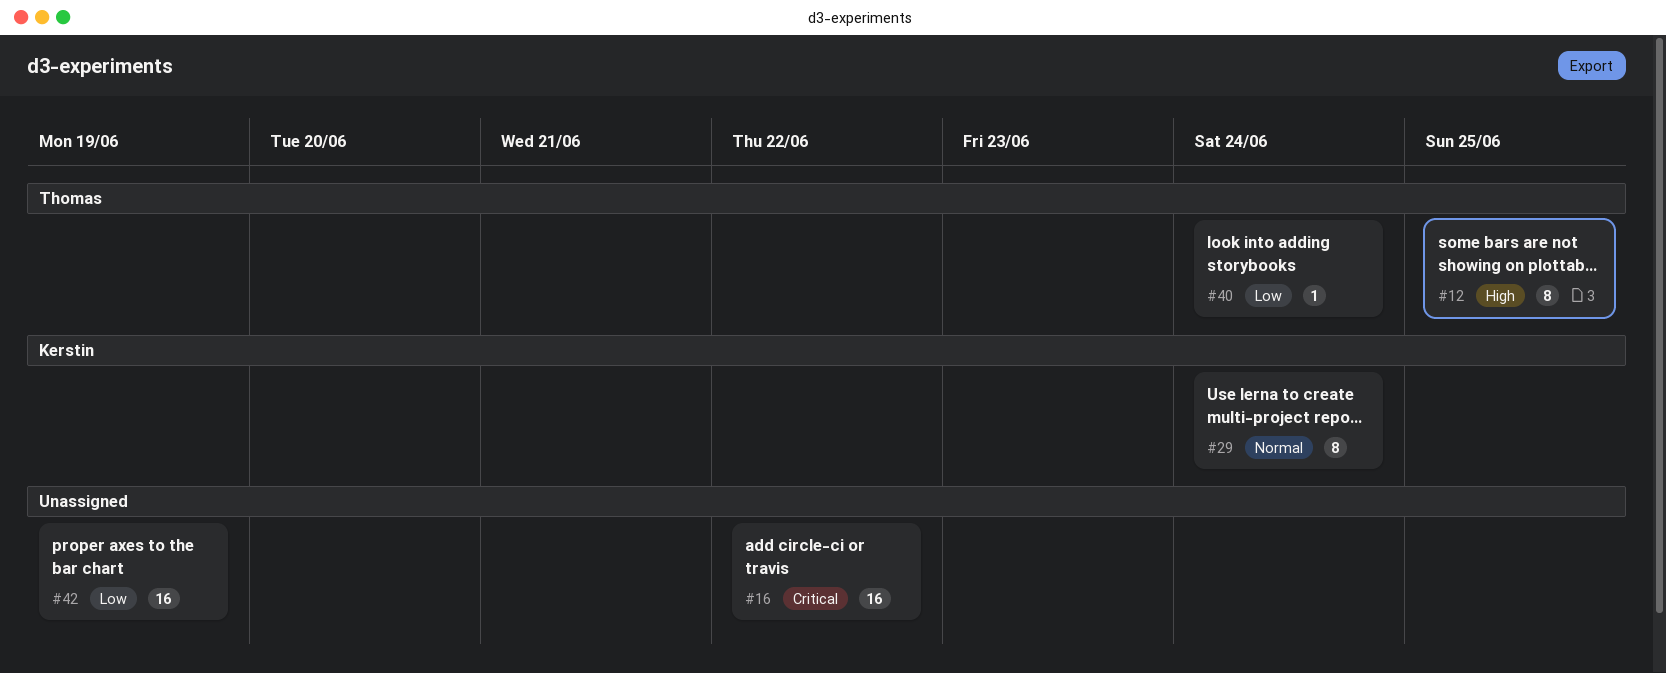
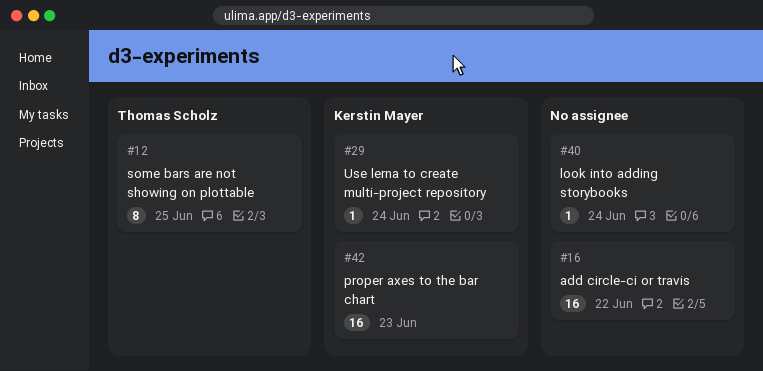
#29, estimate: 8 -> 1
#40, owner: Thomas Scholz -> none
#42, owner: none -> Kerstin Mayer
#42, due: Jun 19 -> Jun 23

